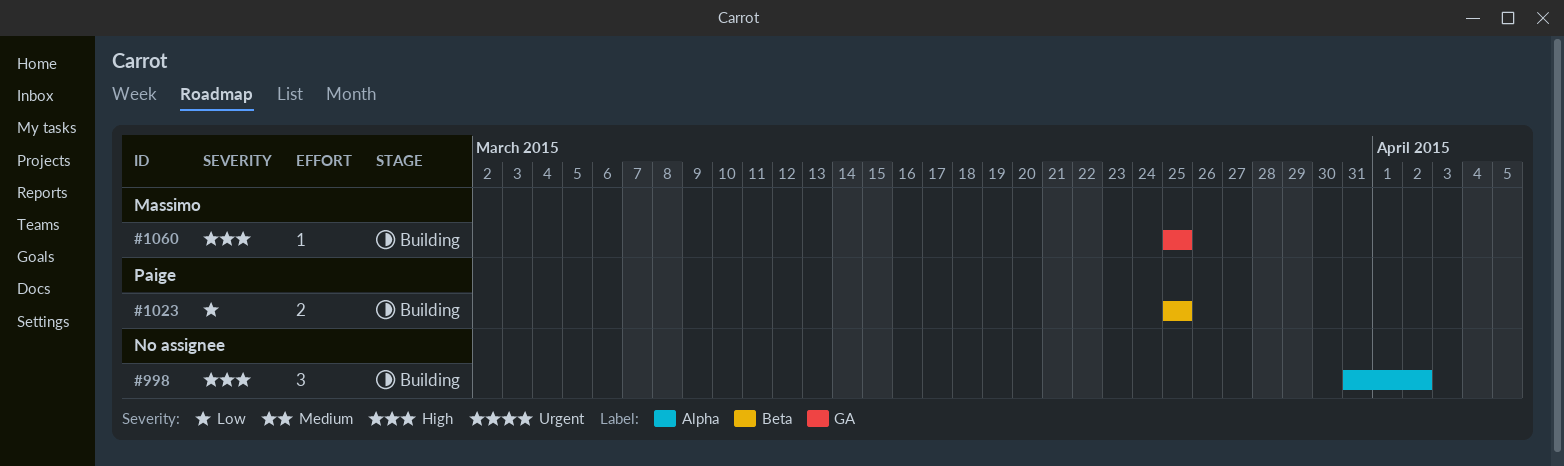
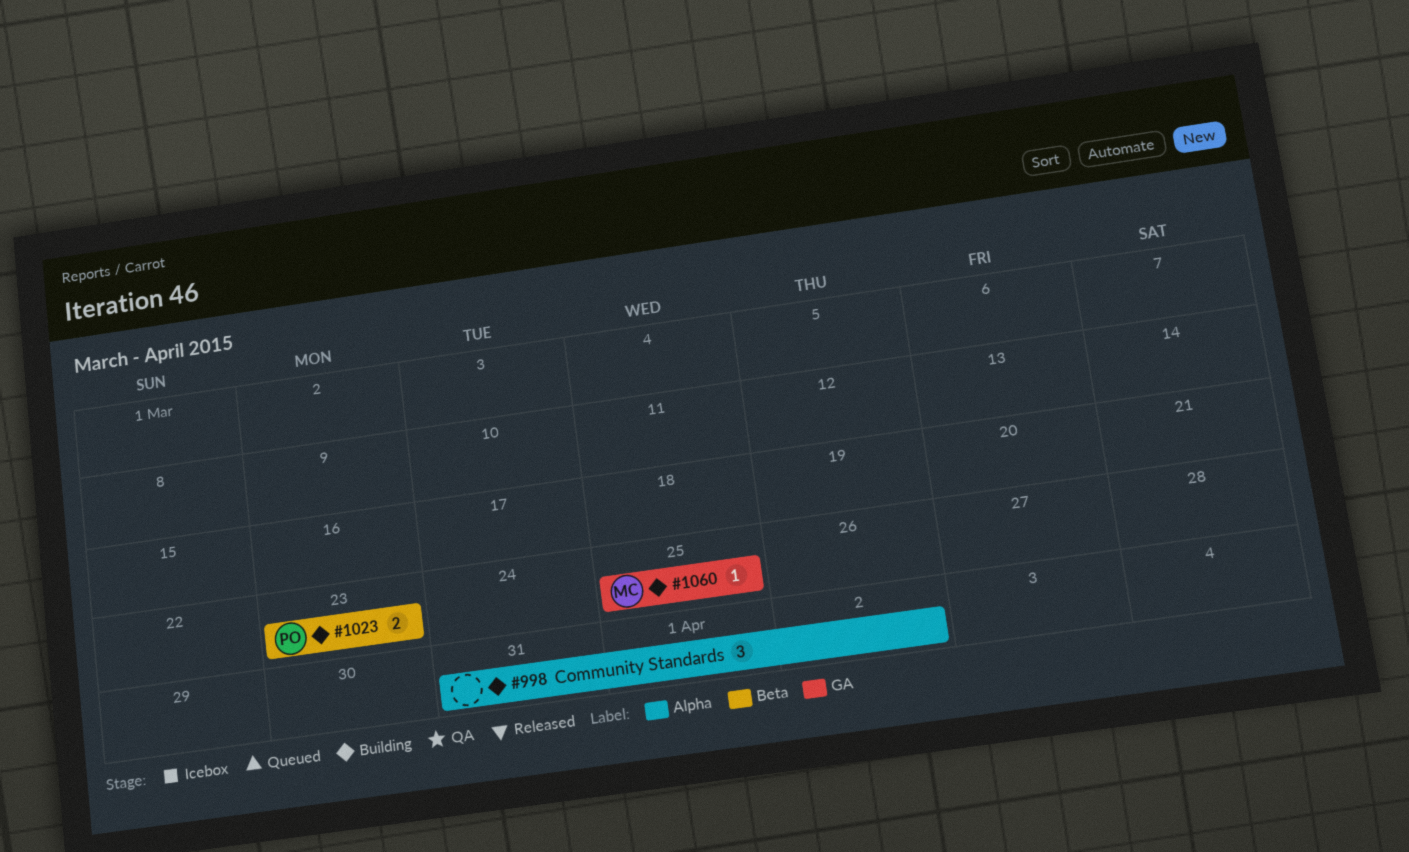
#1023, start: Mar 25 -> Mar 23
#1023, due: Mar 25 -> Mar 23

